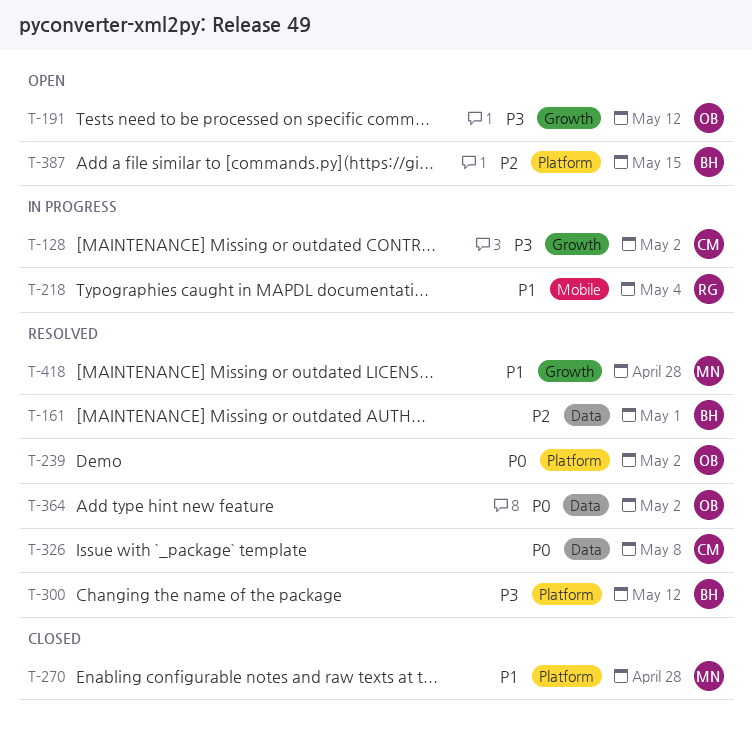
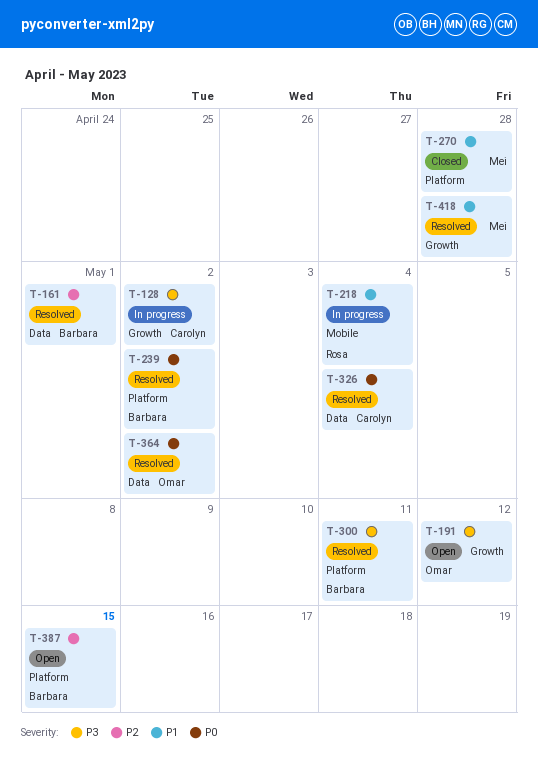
T-239, owner: Omar -> Barbara
T-300, due: May 12 -> May 11
T-326, due: May 8 -> May 4

